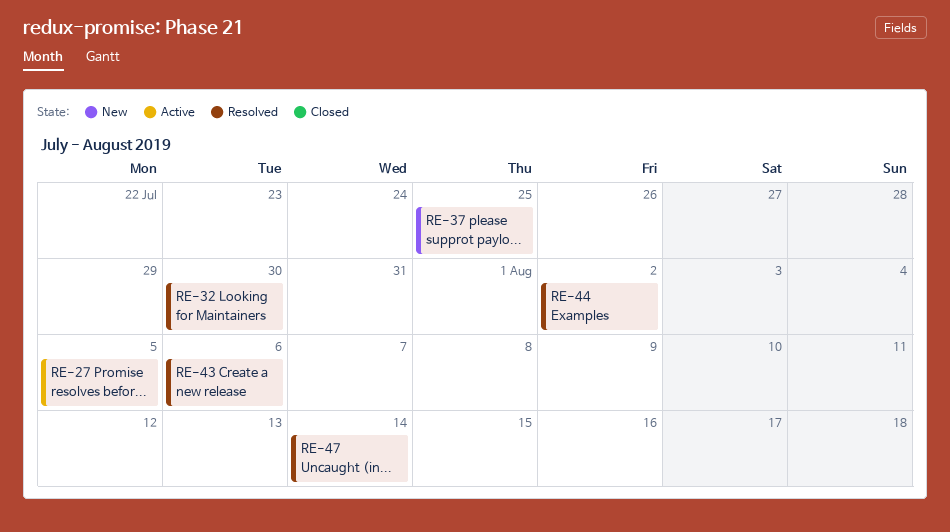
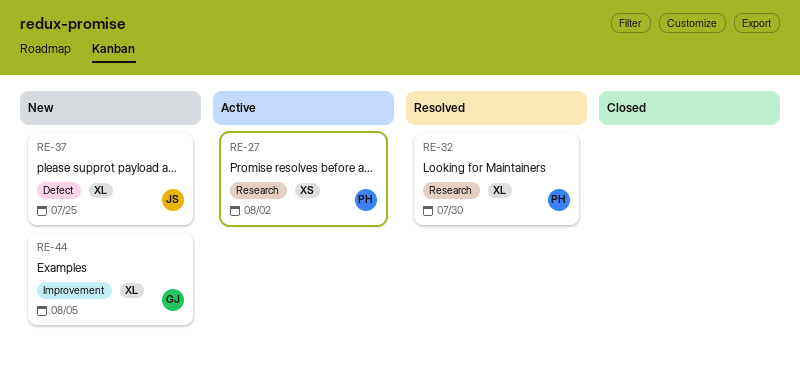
RE-27, due: Aug 5 -> Aug 2
RE-43: present -> none
RE-44, status: Resolved -> New
RE-44, due: Aug 2 -> Aug 5
RE-47: present -> none

